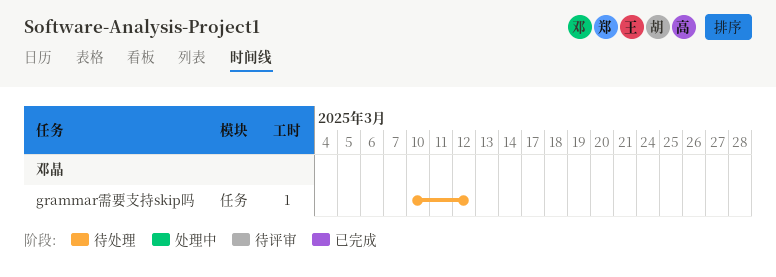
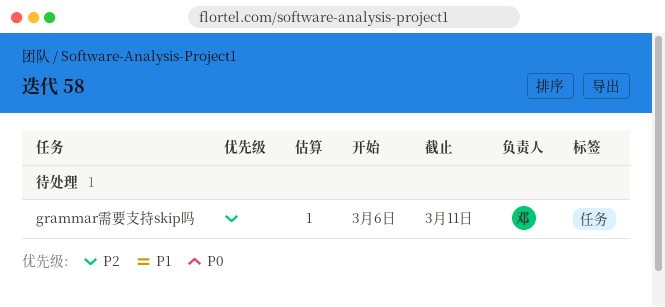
grammar需要支持skip吗, start: Mar 10 -> Mar 6
grammar需要支持skip吗, due: Mar 12 -> Mar 11

